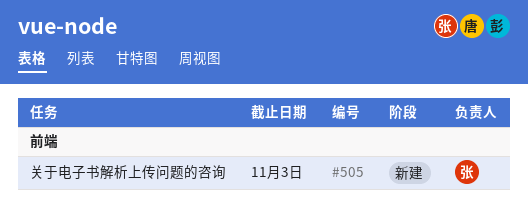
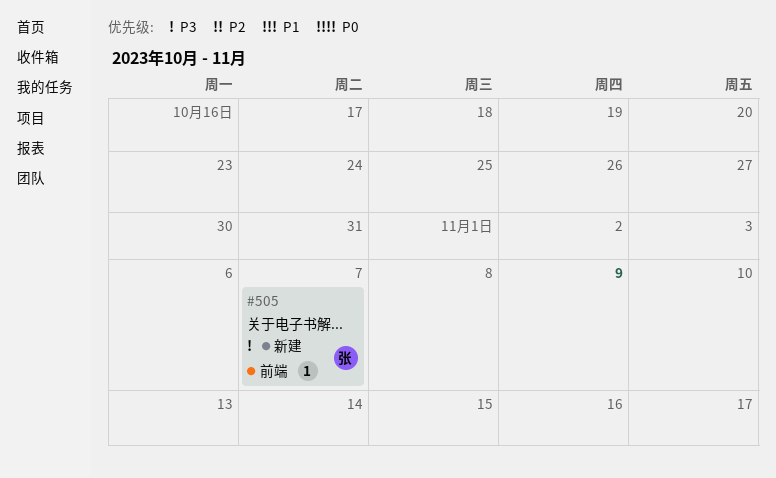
#505, due: Nov 3 -> Nov 7

